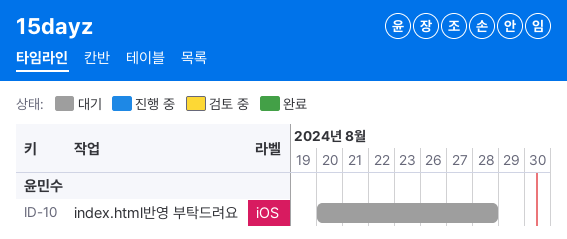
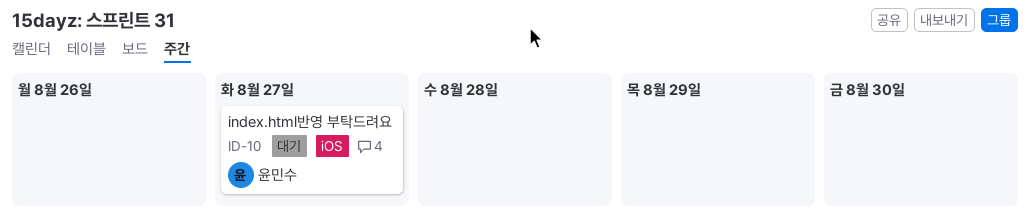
ID-10, due: Aug 28 -> Aug 27

